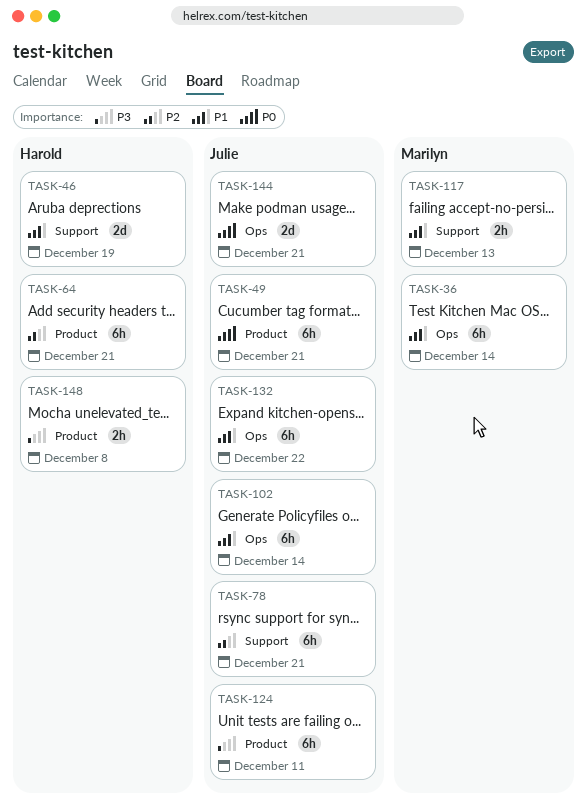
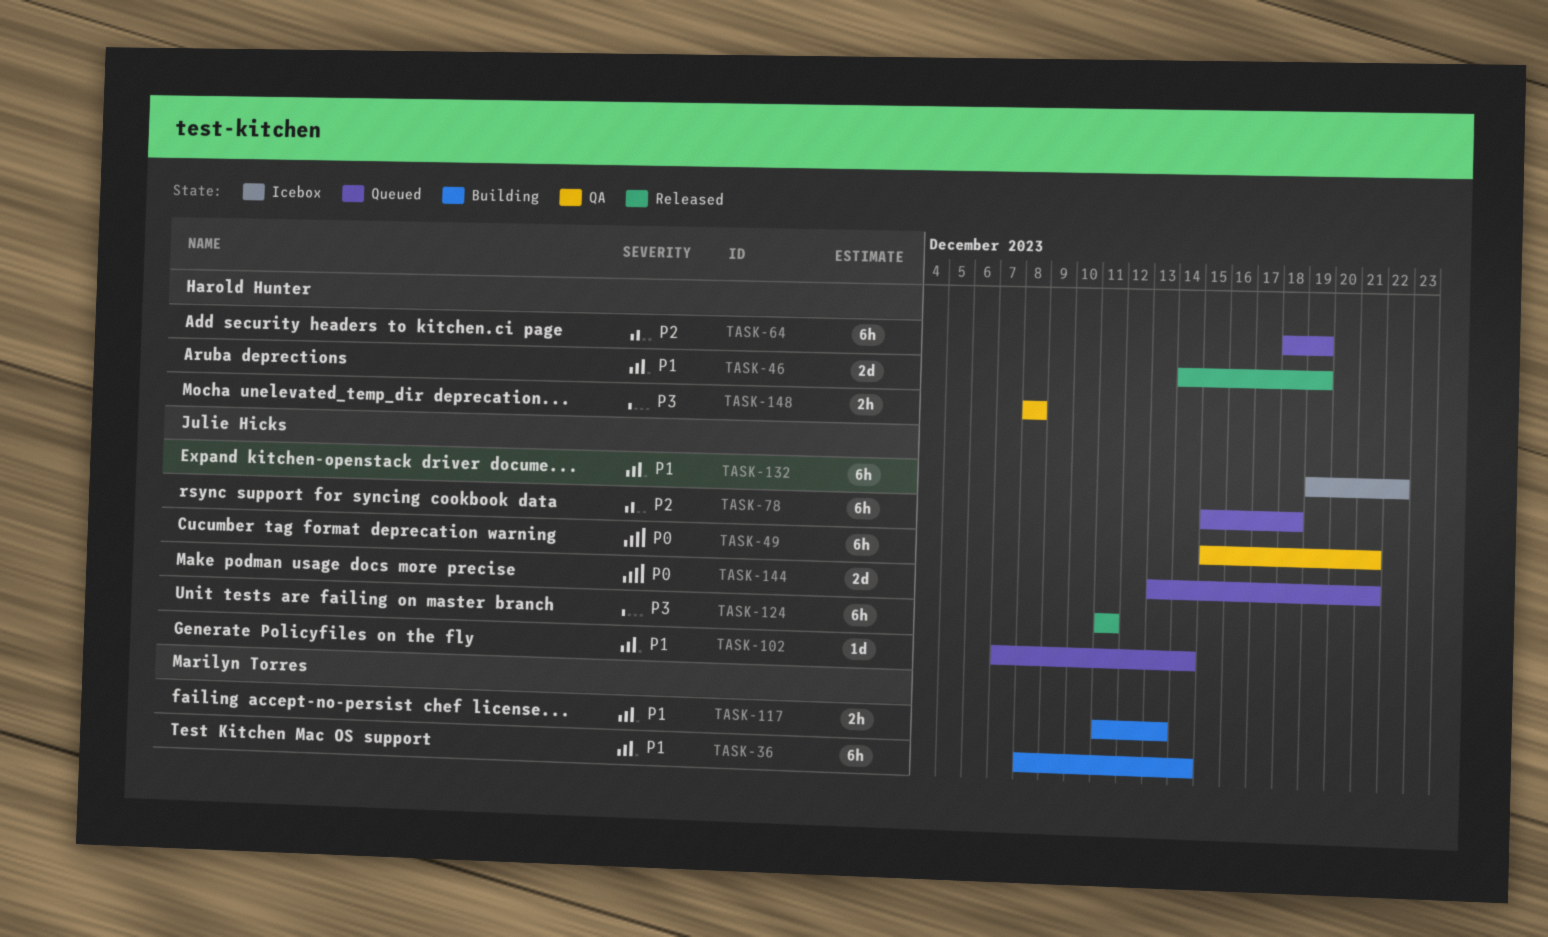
TASK-64, due: Dec 21 -> Dec 19
TASK-78, due: Dec 21 -> Dec 18
TASK-102, estimate: 6h -> 1d

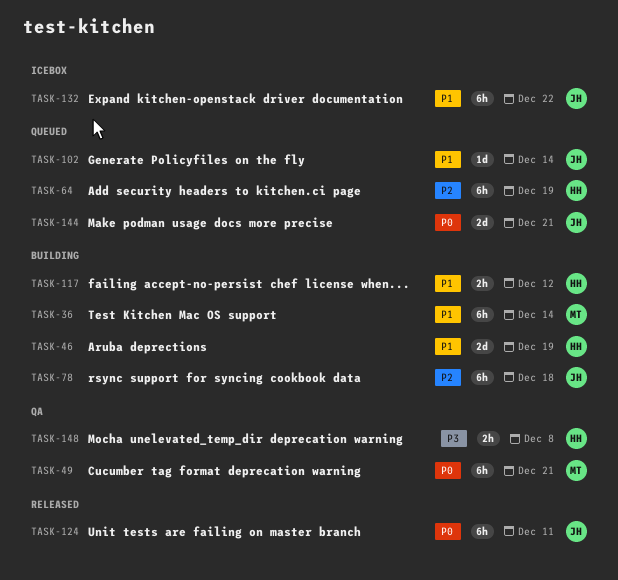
TASK-46, status: Released -> Building
TASK-49, owner: Julie Hicks -> Marilyn Torres
TASK-78, status: Queued -> Building
TASK-117, owner: Marilyn Torres -> Harold Hunter
TASK-117, due: Dec 13 -> Dec 12
TASK-124, priority: P3 -> P0

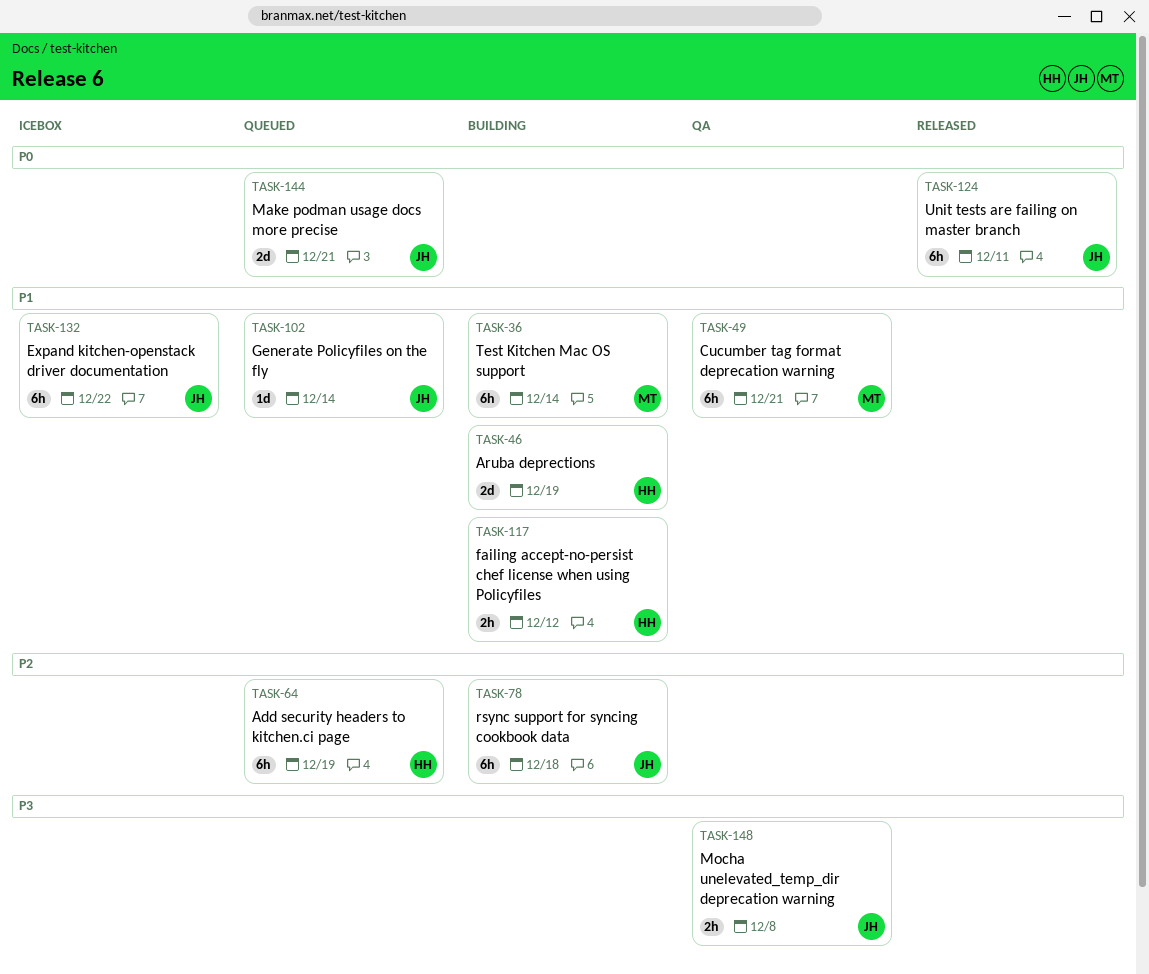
TASK-49, priority: P0 -> P1
TASK-148, owner: HH -> JH

